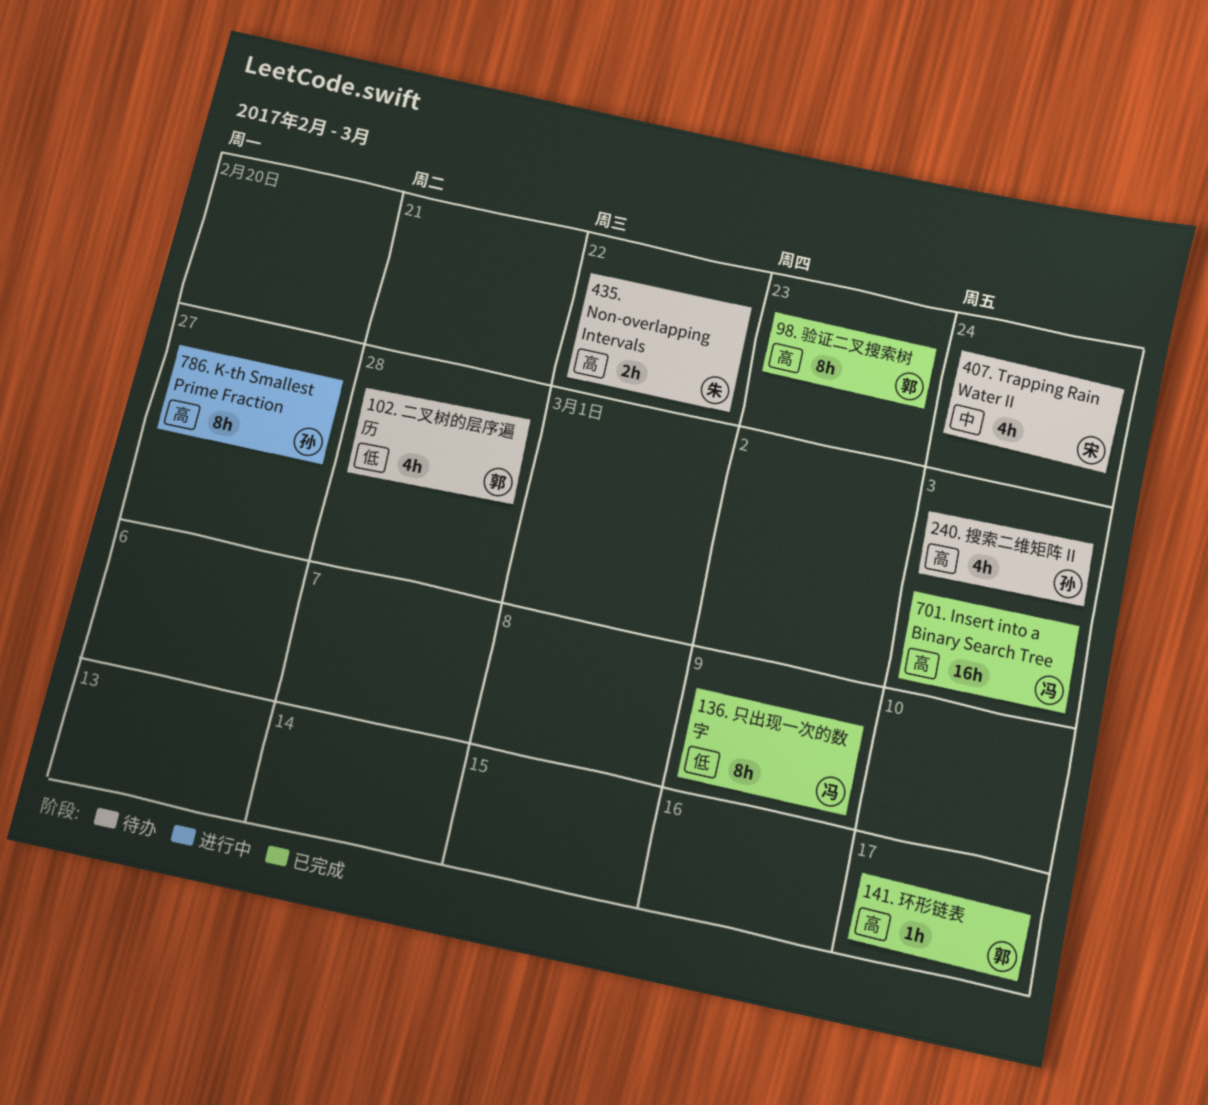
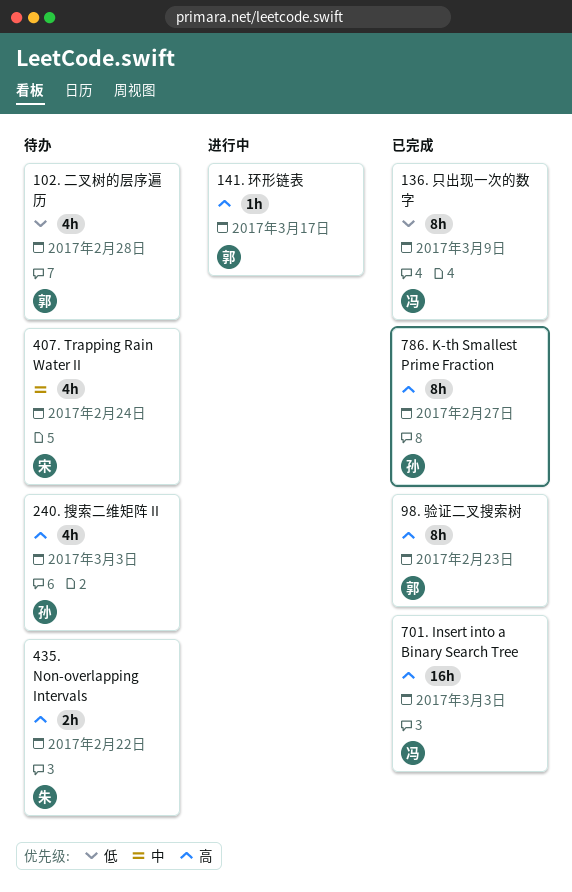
141. 环形链表, status: 已完成 -> 进行中
786. K-th Smallest Prime Fraction, status: 进行中 -> 已完成

